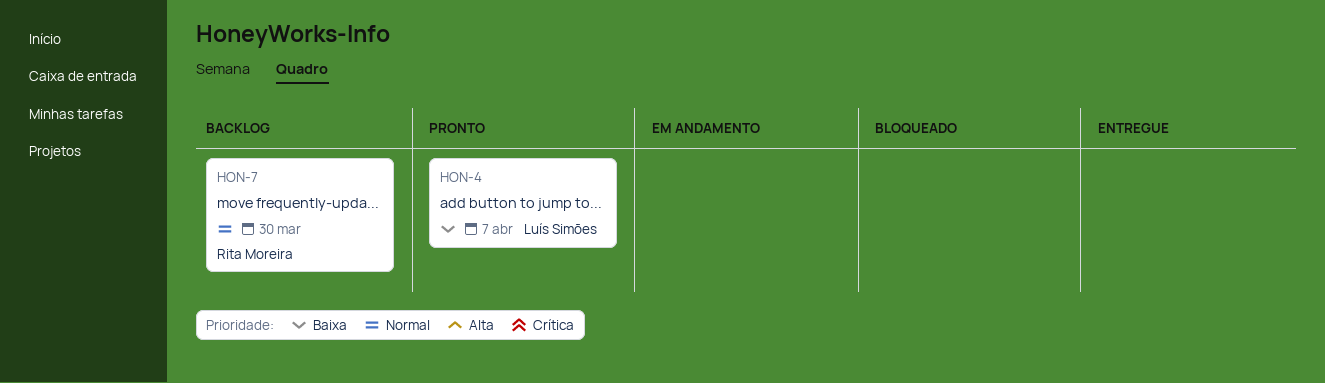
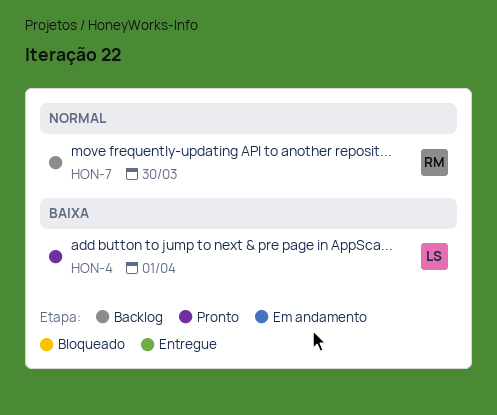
HON-4, due: Apr 7 -> Apr 1

